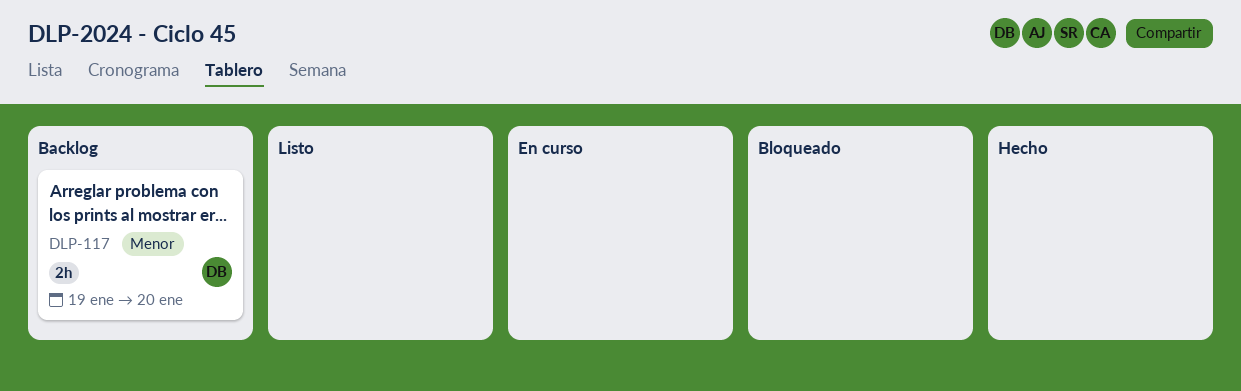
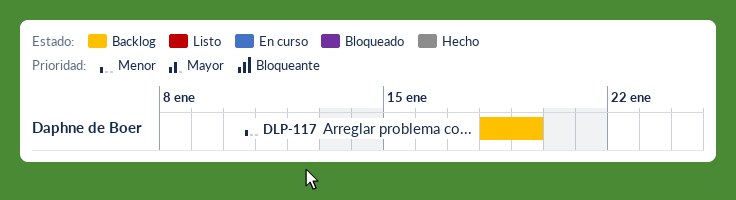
DLP-117, start: Jan 19 -> Jan 18
DLP-117, due: Jan 20 -> Jan 19

